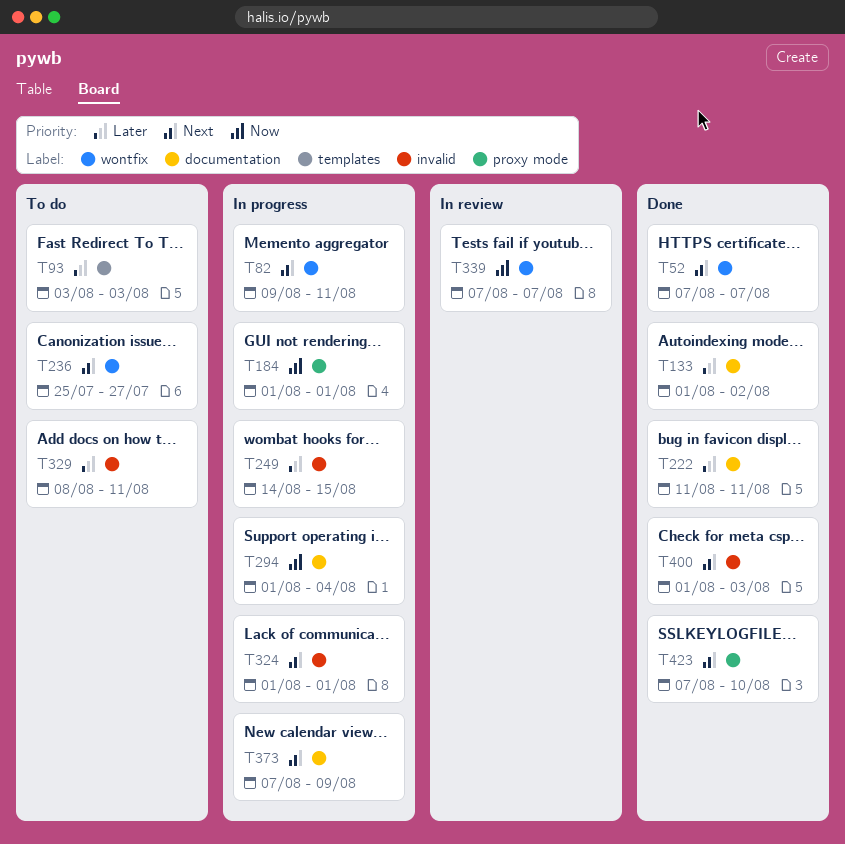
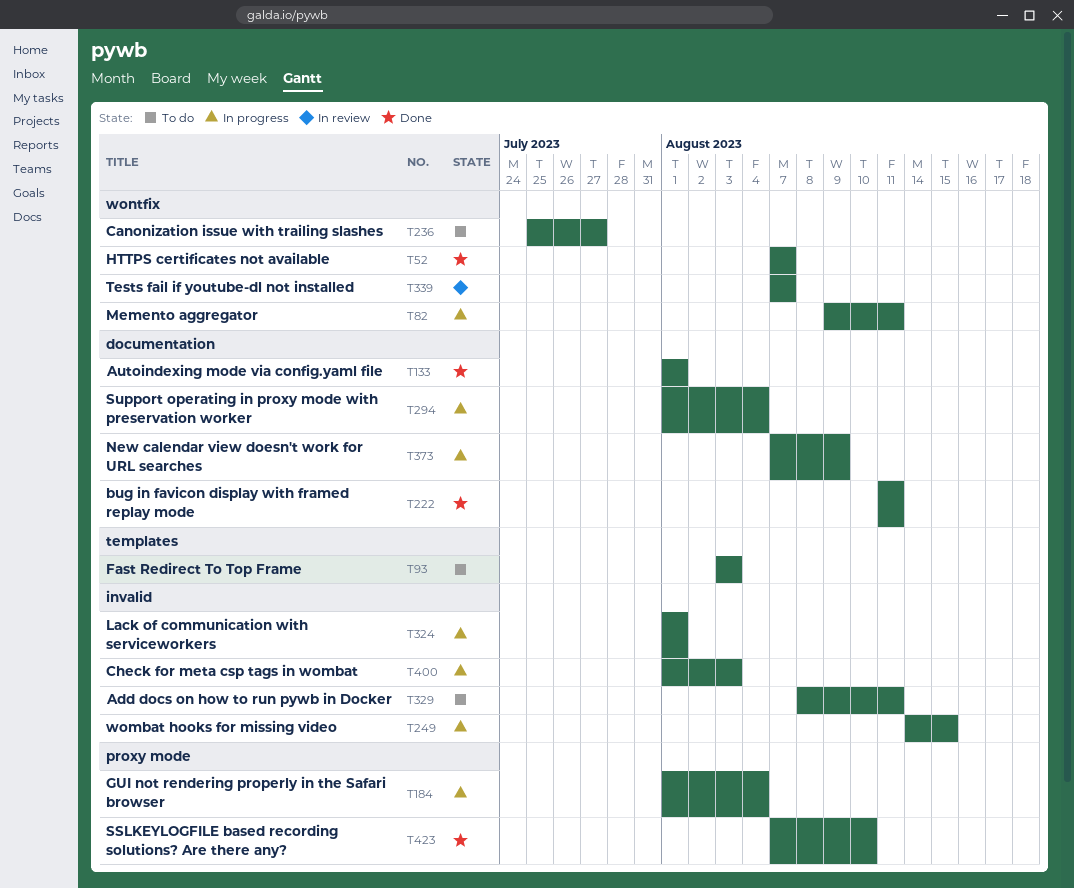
T133, due: Aug 2 -> Aug 1
T184, due: Aug 1 -> Aug 4
T400, status: Done -> In progress

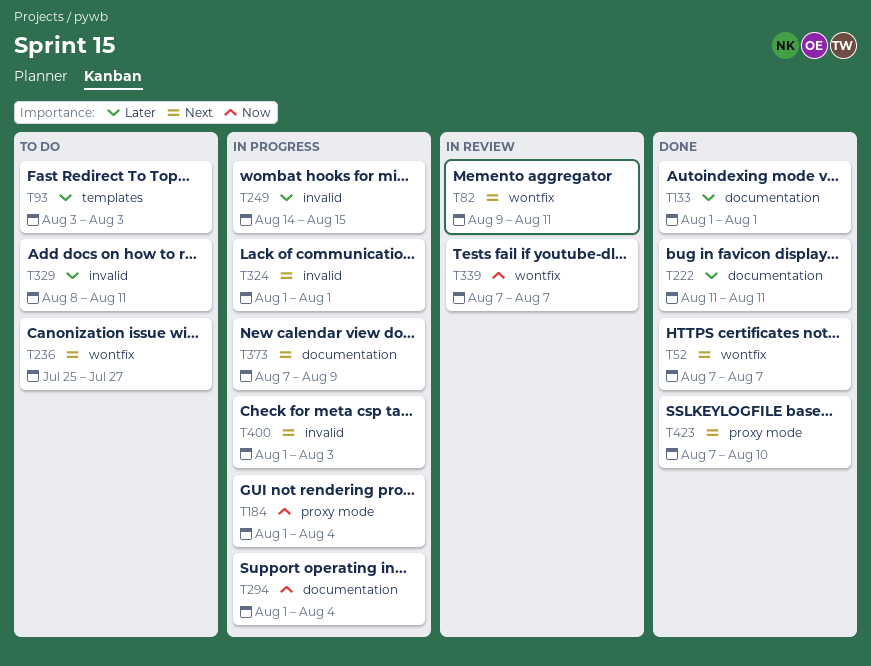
T82, status: In progress -> In review

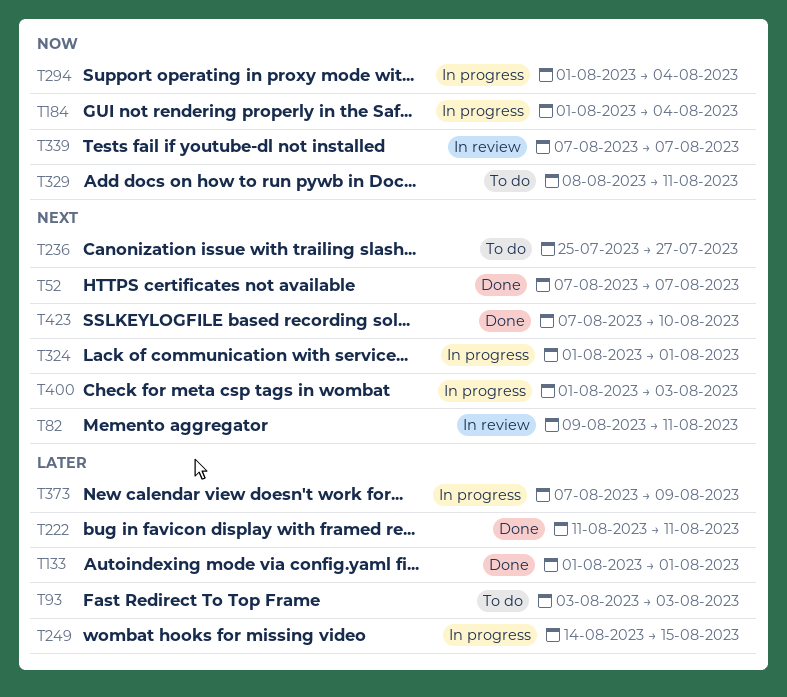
T329, priority: Later -> Now
T373, priority: Next -> Later

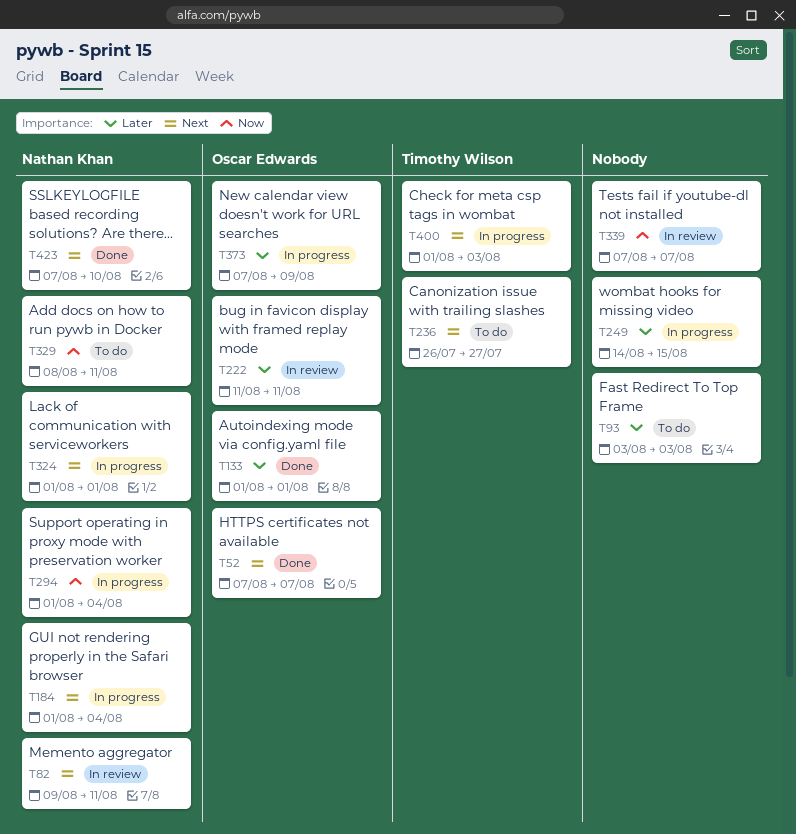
T184, priority: Now -> Next
T222, status: Done -> In review
T236, start: Jul 25 -> Jul 26

